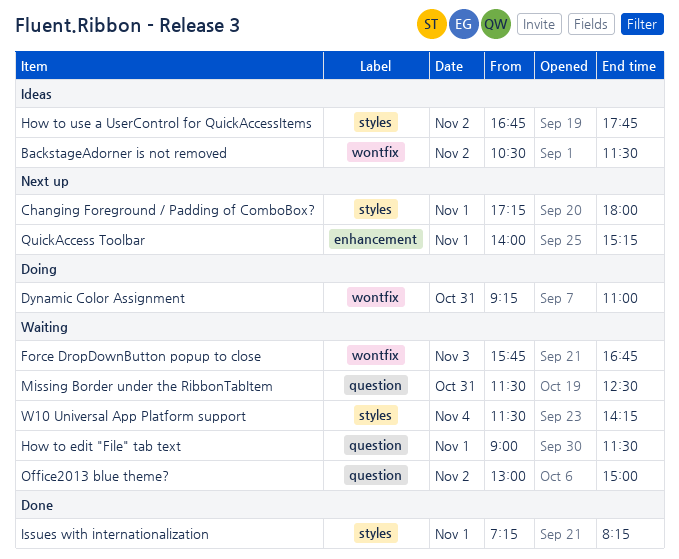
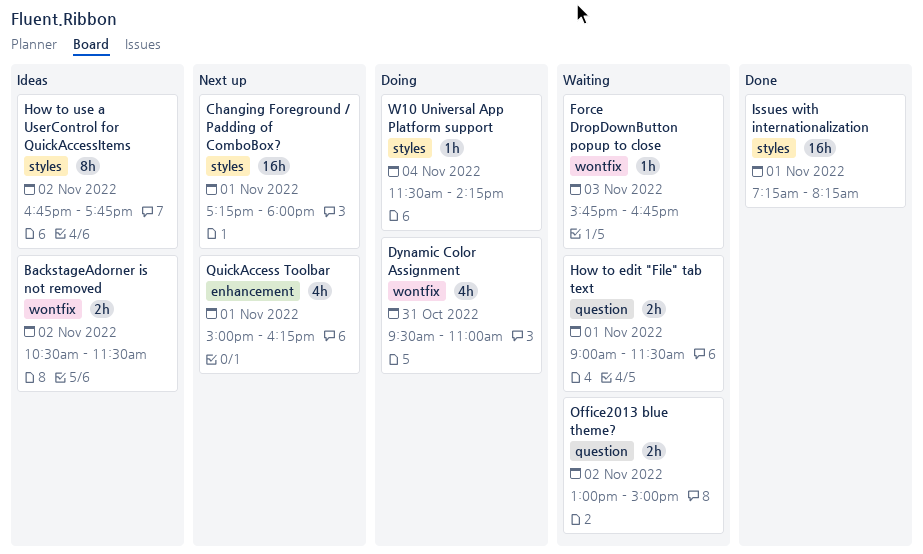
Dynamic Color Assignment, begins: 09:15 -> 09:30
Missing Border under the RibbonTabItem: present -> none
QuickAccess Toolbar, begins: 14:00 -> 15:00
QuickAccess Toolbar, ends: 15:15 -> 16:15
W10 Universal App Platform support, status: Waiting -> Doing

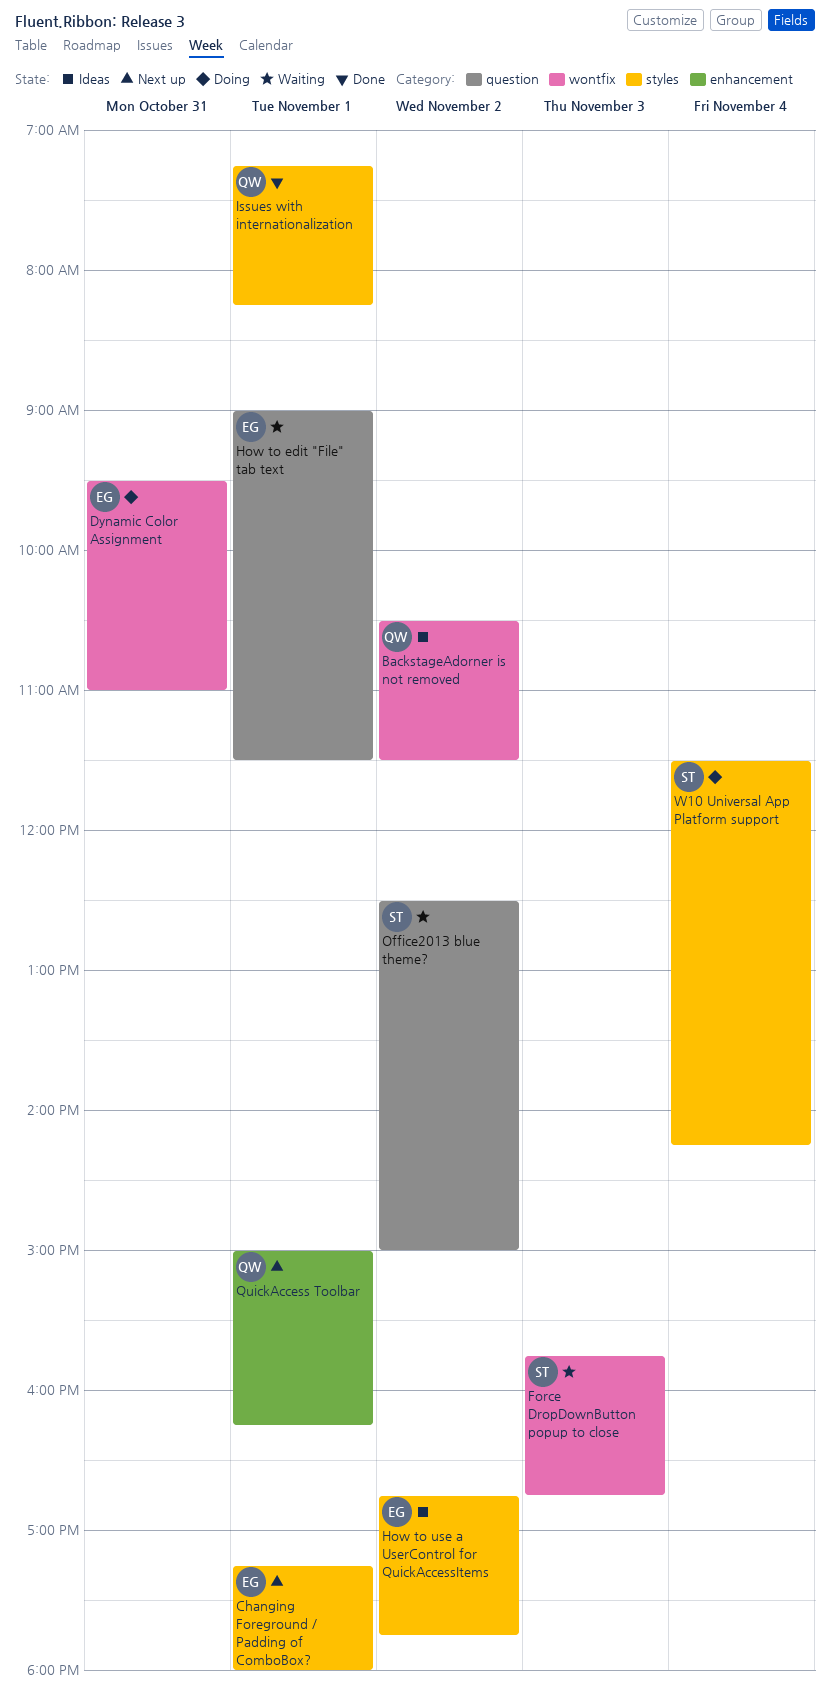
Office2013 blue theme?, begins: 13:00 -> 12:30

